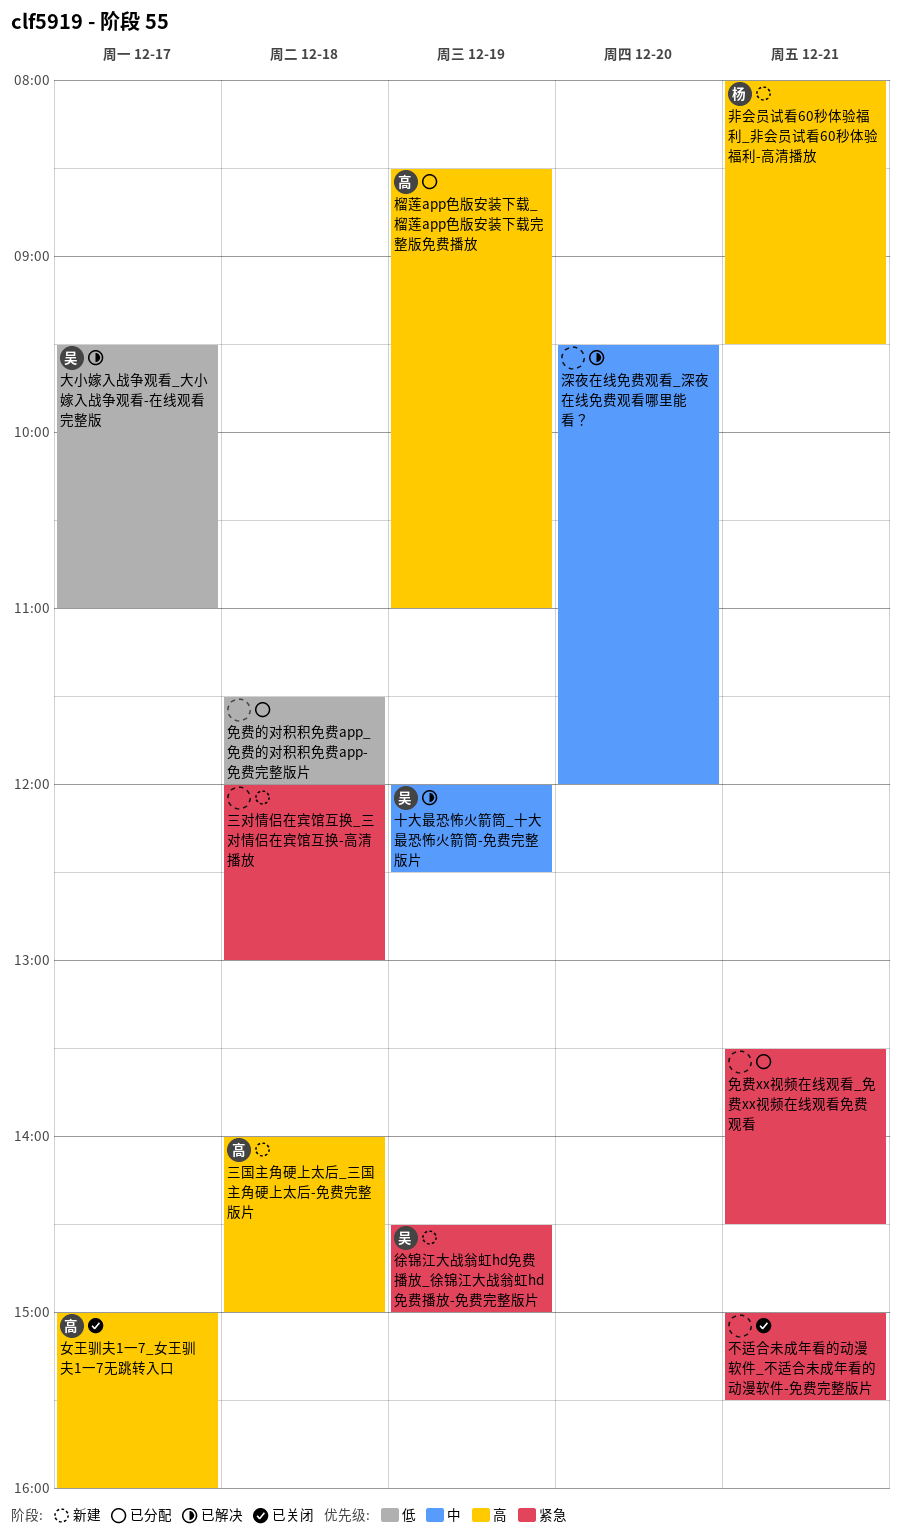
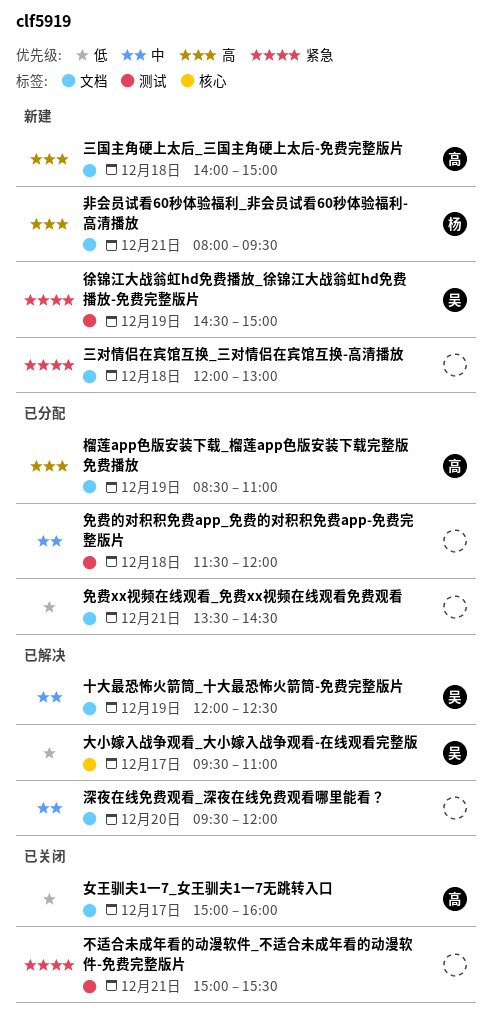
免费xx视频在线观看_免费xx视频在线观看免费观看, priority: 紧急 -> 低
免费的对积积免费app_免费的对积积免费app-免费完整版片, priority: 低 -> 中
女王驯夫1一7_女王驯夫1一7无跳转入口, priority: 高 -> 低

